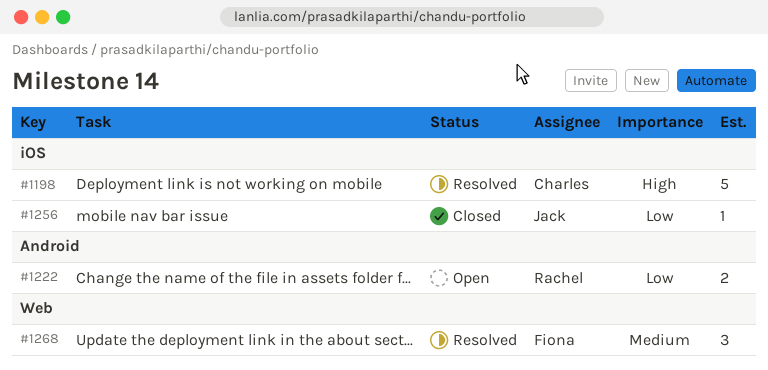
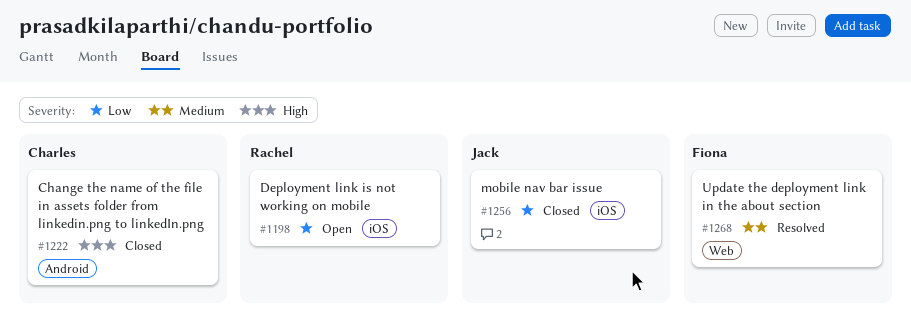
#1198, status: Resolved -> Open
#1198, owner: Charles -> Rachel
#1198, priority: High -> Low
#1222, status: Open -> Closed
#1222, owner: Rachel -> Charles
#1222, priority: Low -> High

